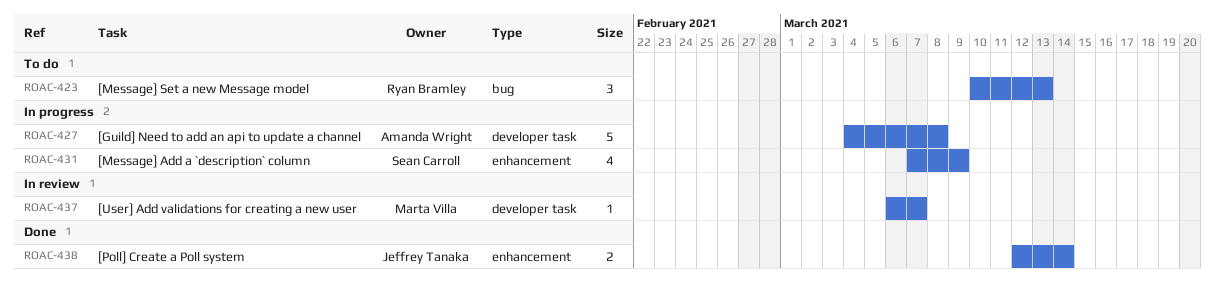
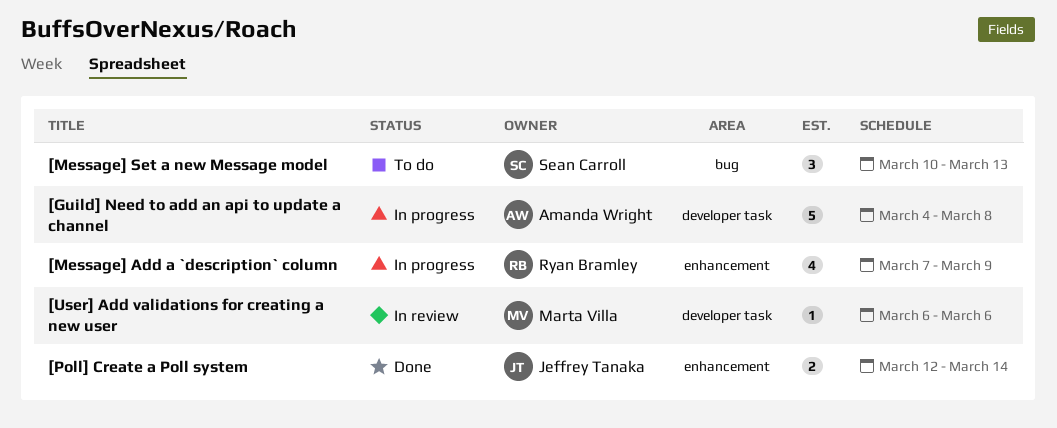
[Message] Add a `description` column, owner: Sean Carroll -> Ryan Bramley
[Message] Set a new Message model, owner: Ryan Bramley -> Sean Carroll
[User] Add validations for creating a new user, due: Mar 7 -> Mar 6

